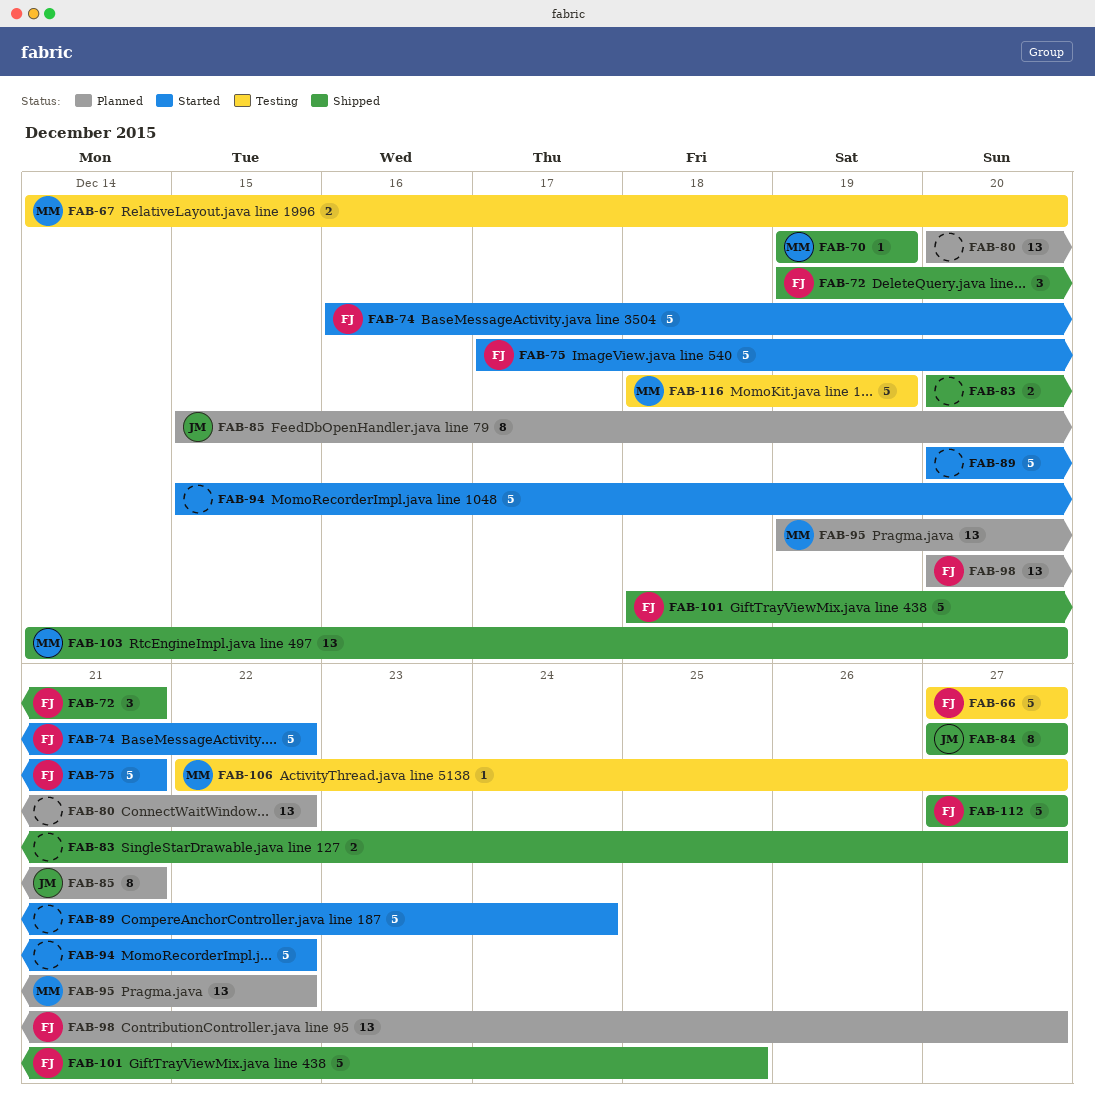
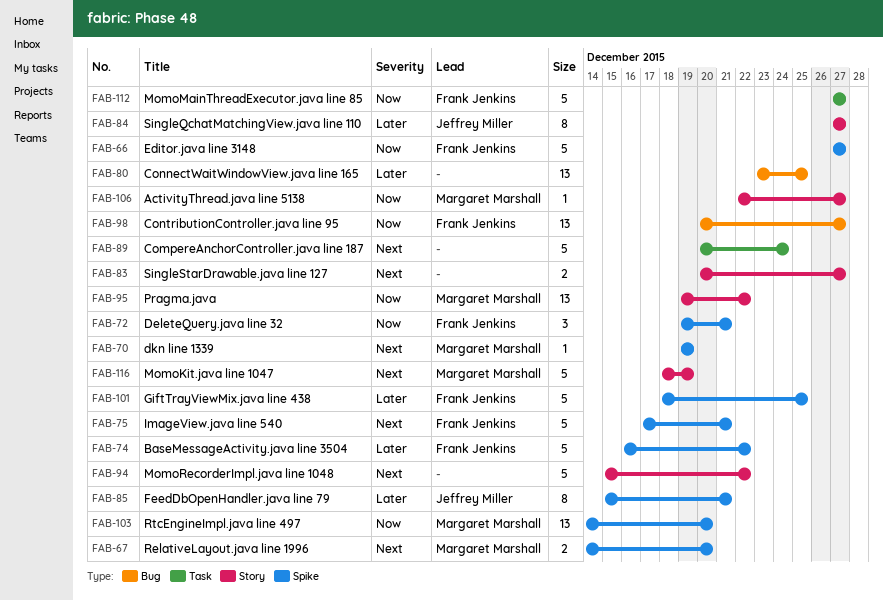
FAB-80, start: Dec 20 -> Dec 23
FAB-80, due: Dec 22 -> Dec 25

